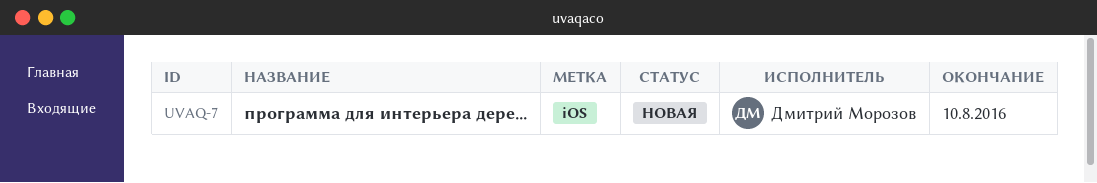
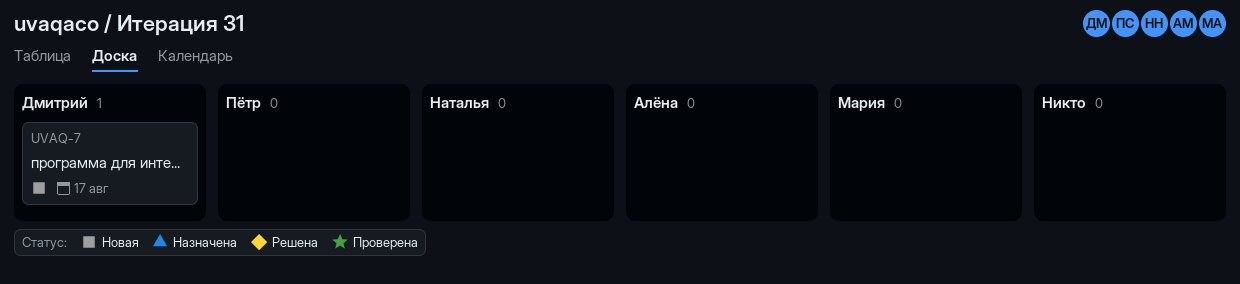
UVAQ-7, due: Aug 10 -> Aug 17

